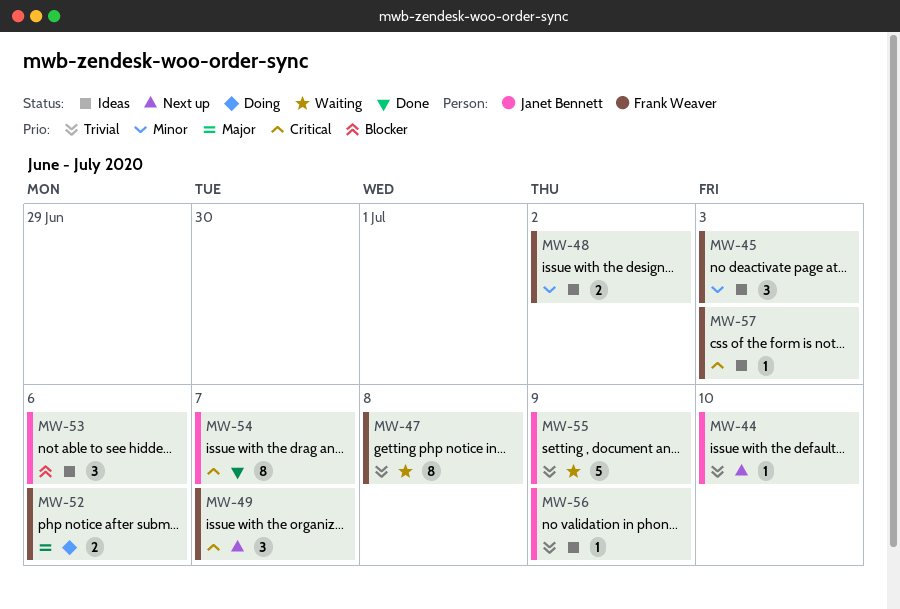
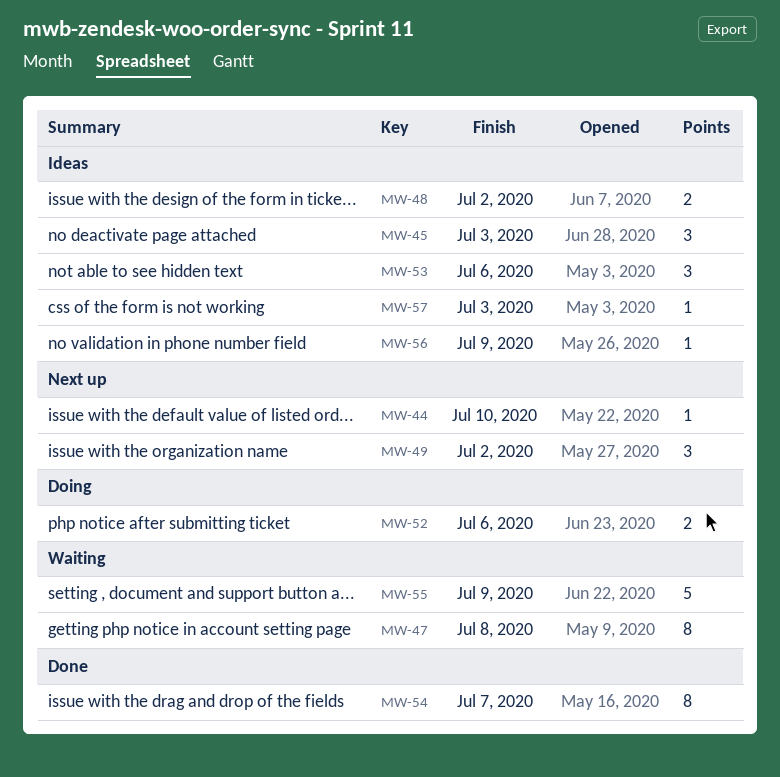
MW-49, due: Jul 7 -> Jul 2

